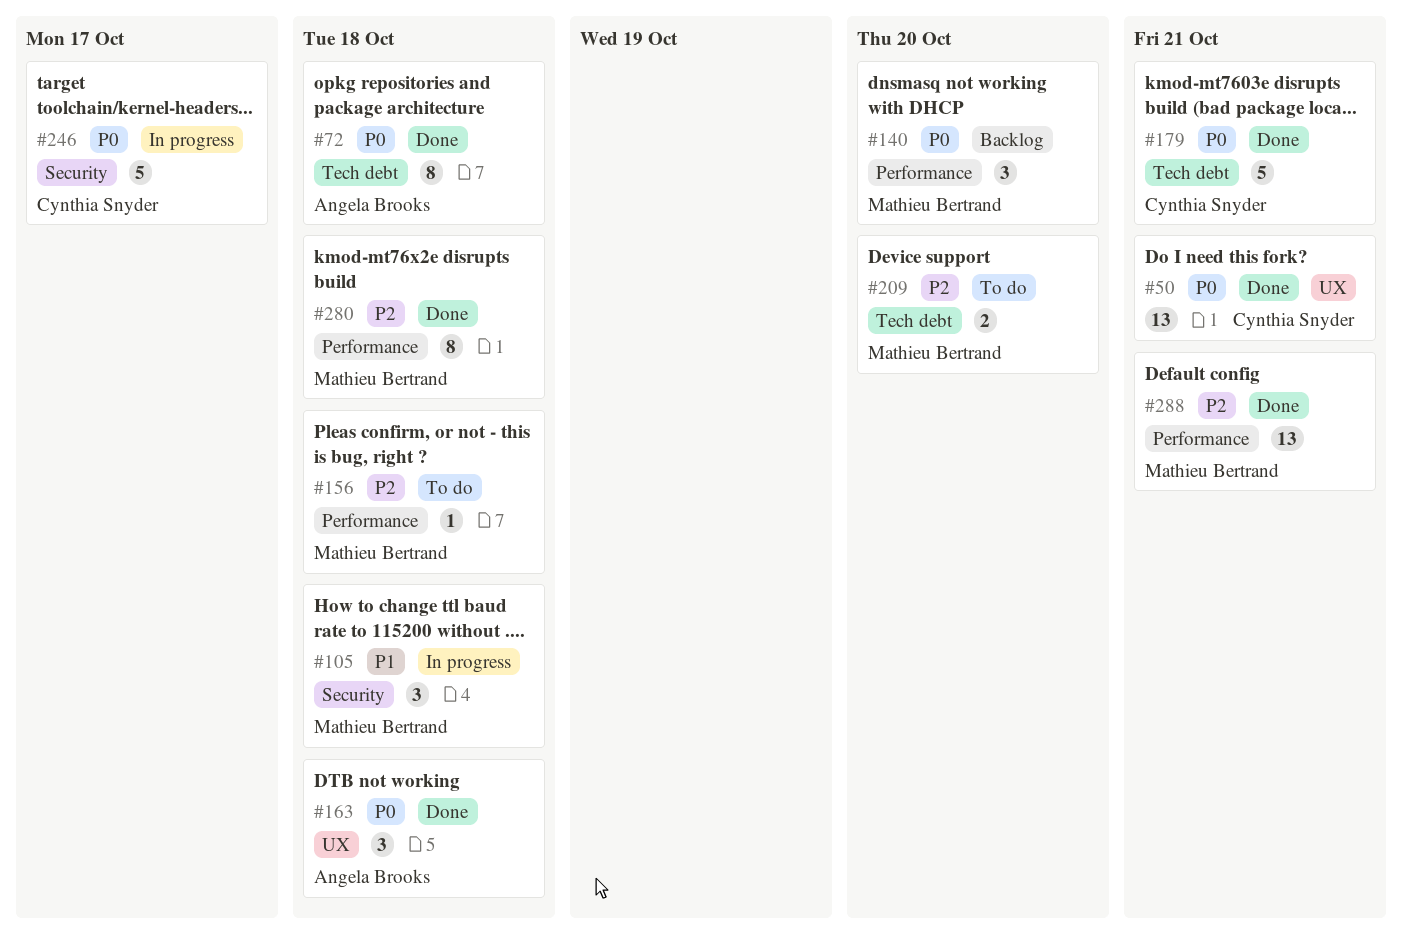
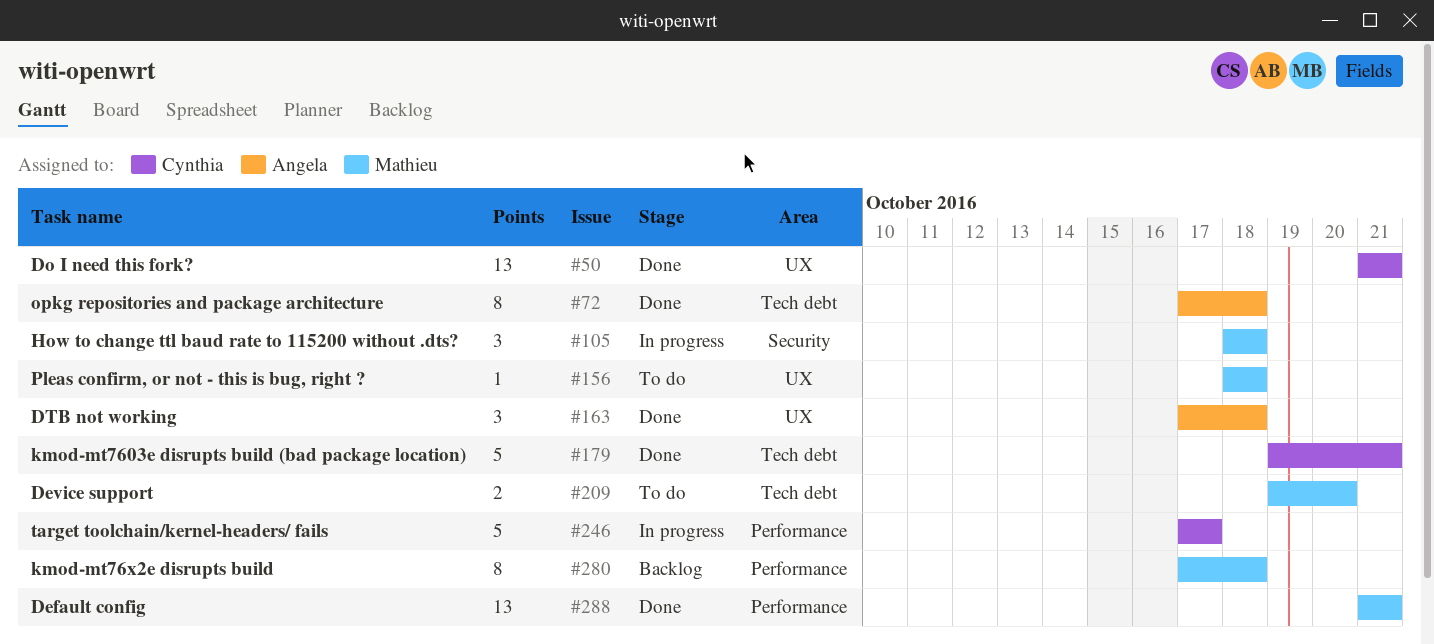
#140: present -> none
#156, label: Performance -> UX
#246, label: Security -> Performance
#280, status: Done -> Backlog

